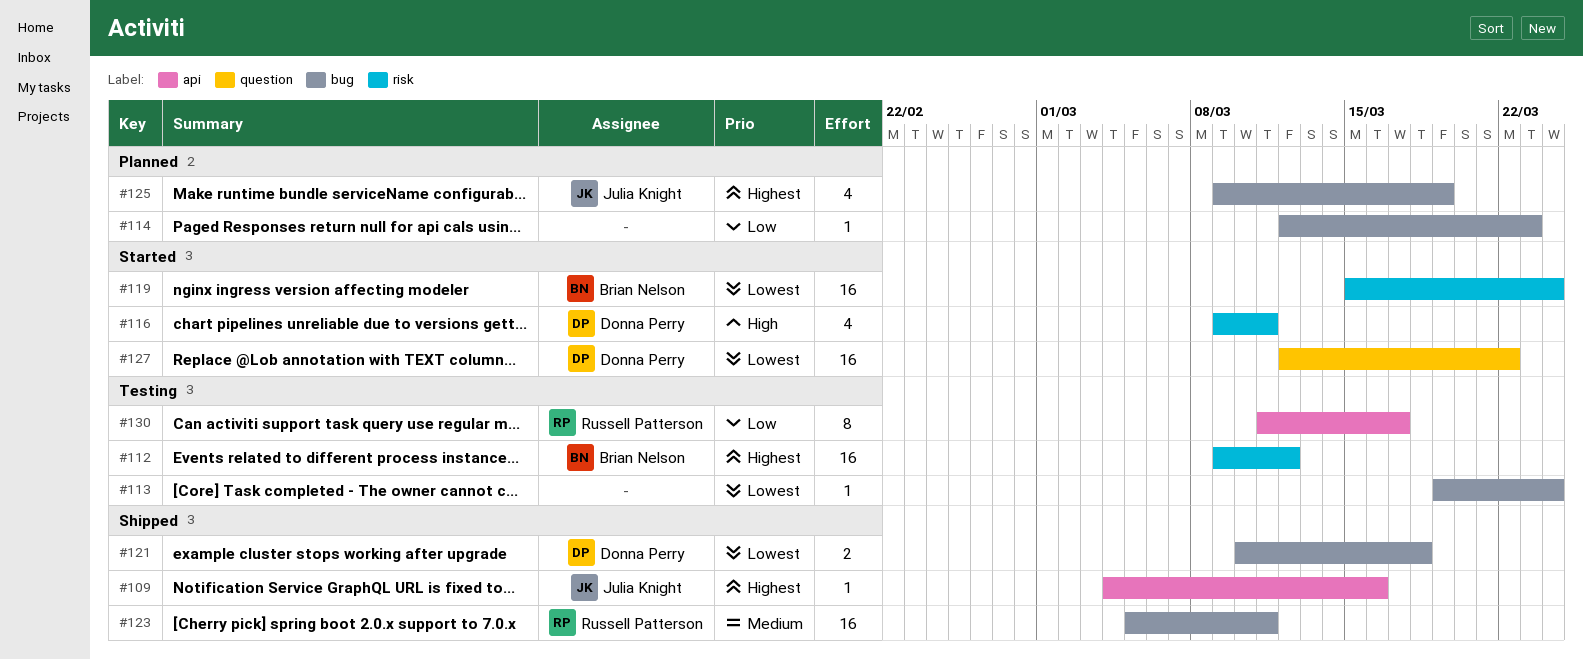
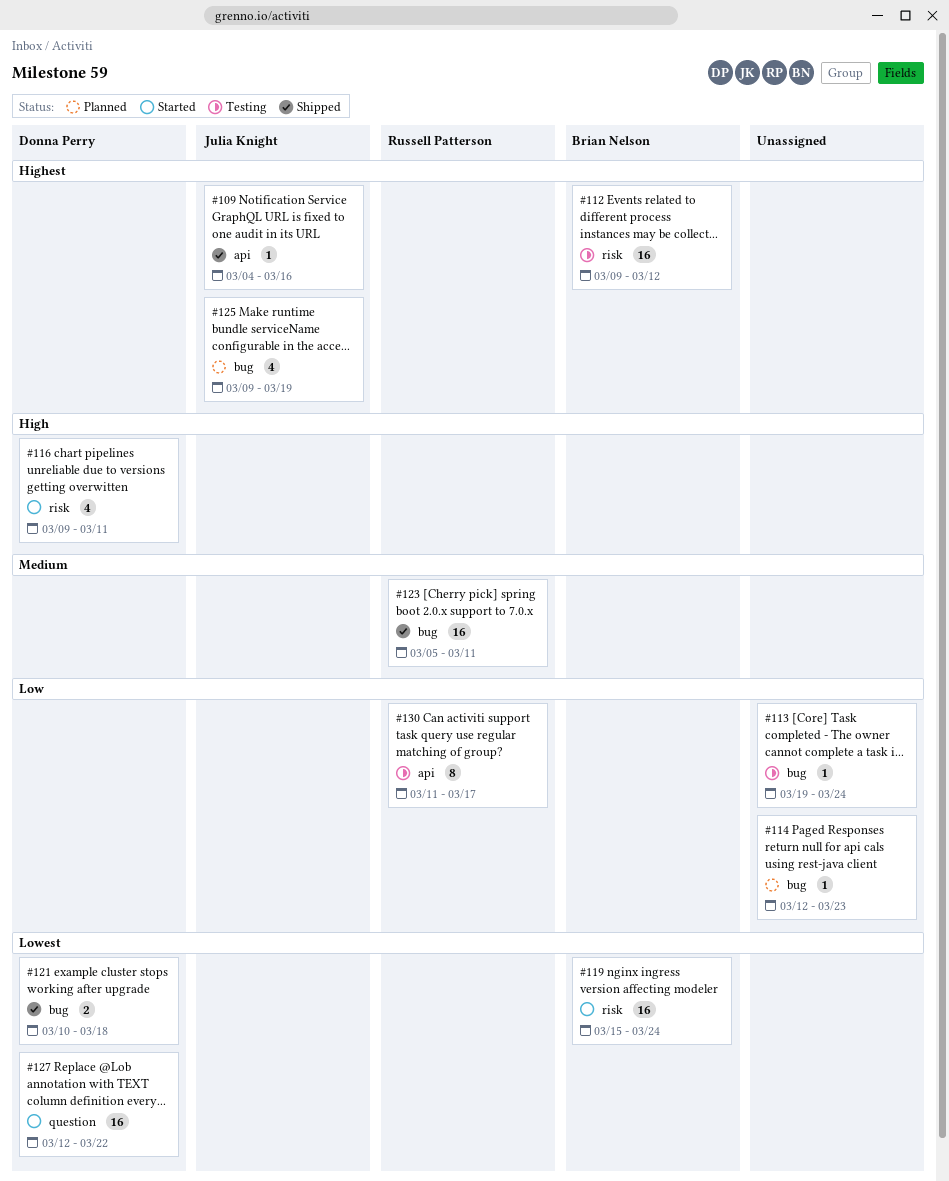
#113, priority: Lowest -> Low

